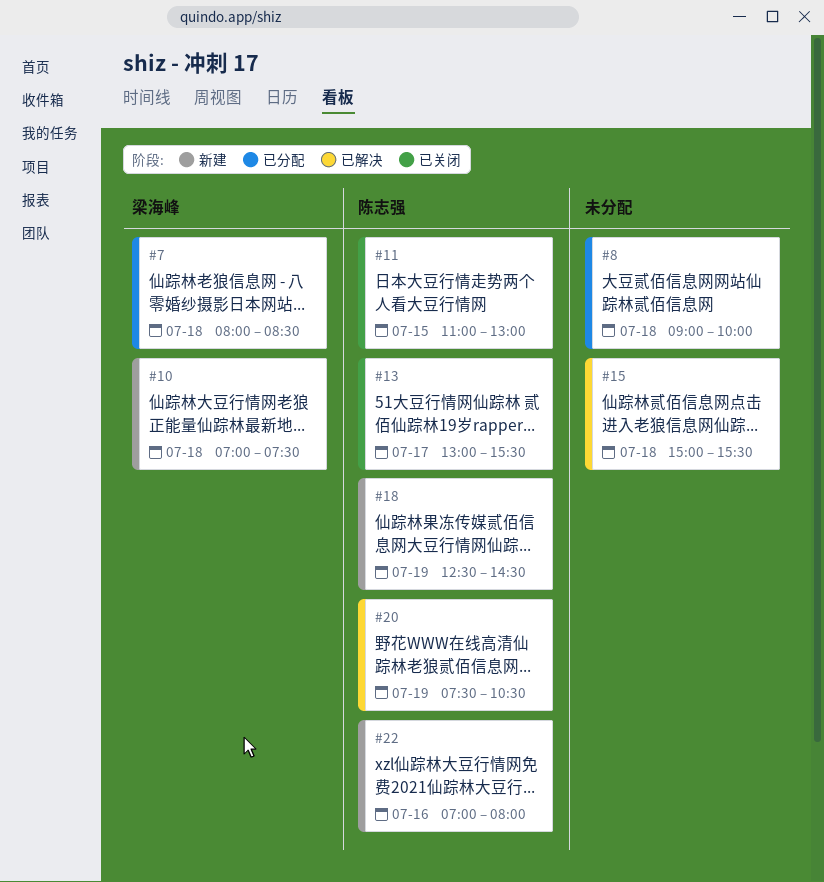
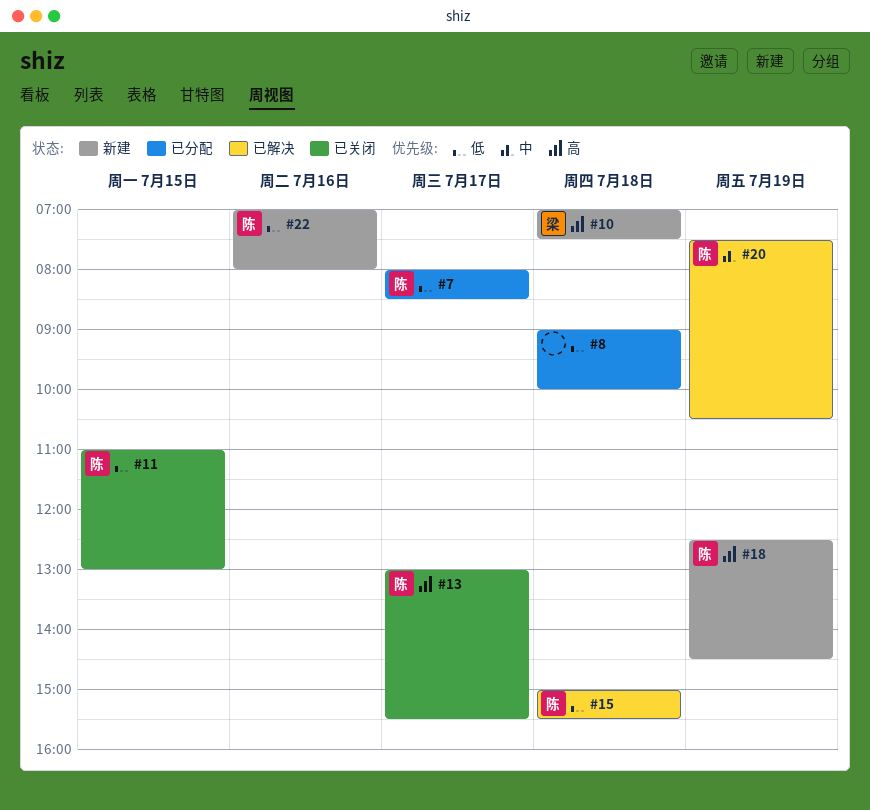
#7, owner: 梁海峰 -> 陈志强
#7, day: Jul 18 -> Jul 17
#15, owner: none -> 陈志强

